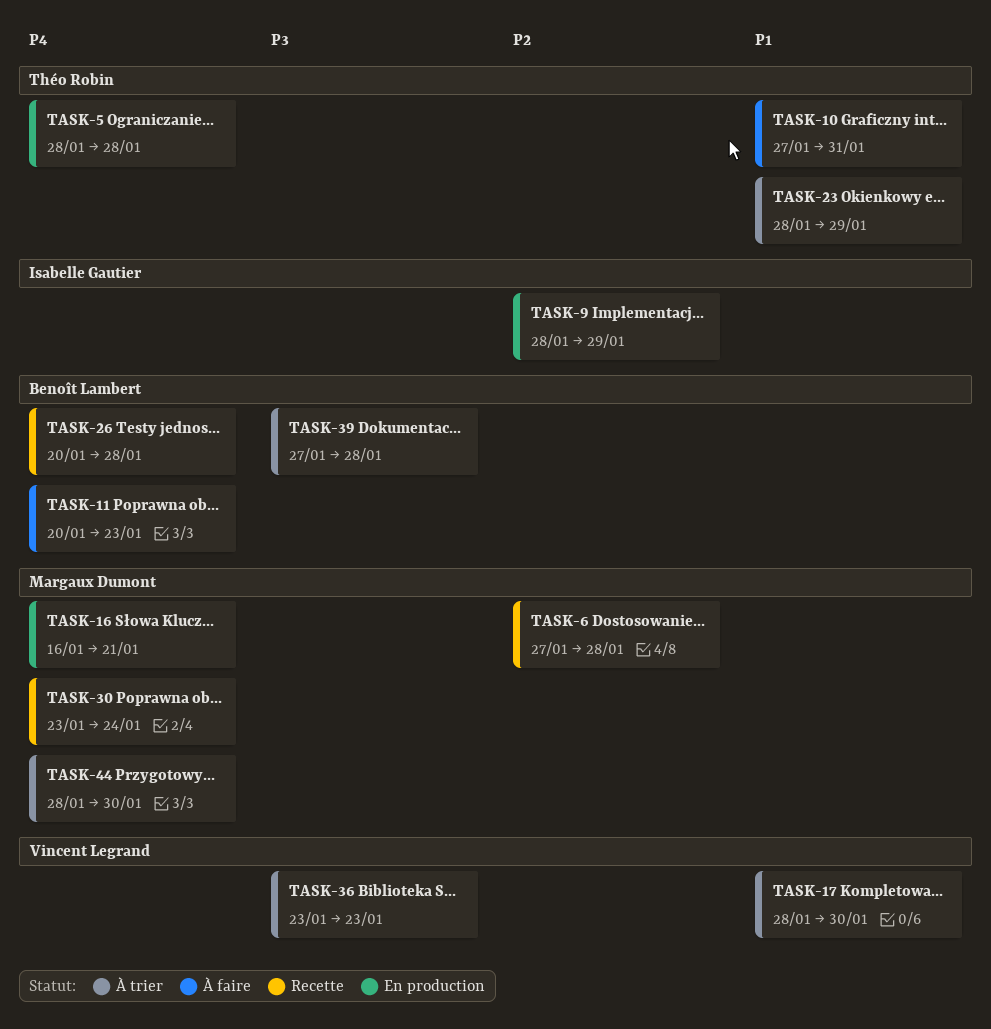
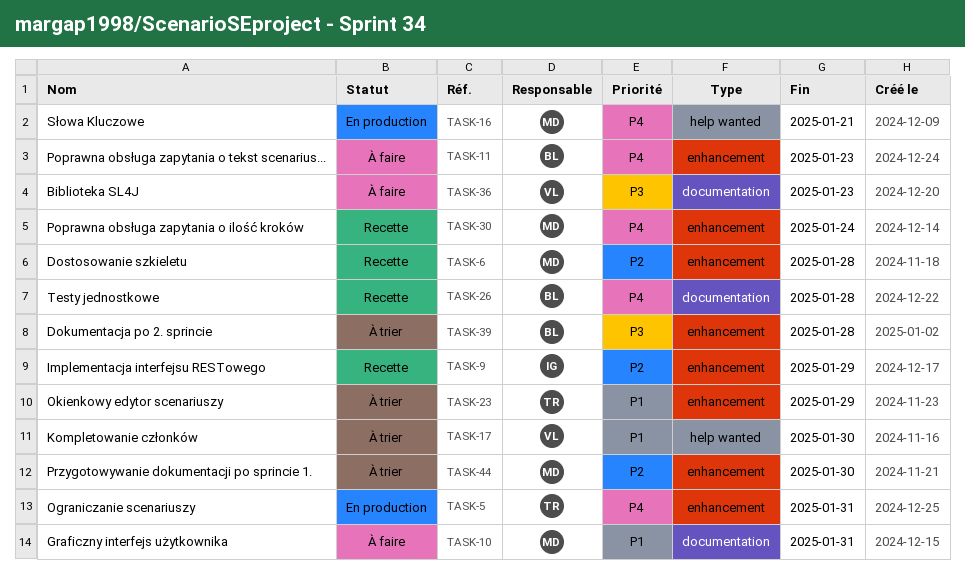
TASK-5, due: Jan 28 -> Jan 31
TASK-9, status: En production -> Recette
TASK-10, owner: Théo Robin -> Margaux Dumont
TASK-36, status: À trier -> À faire
TASK-44, priority: P4 -> P2

